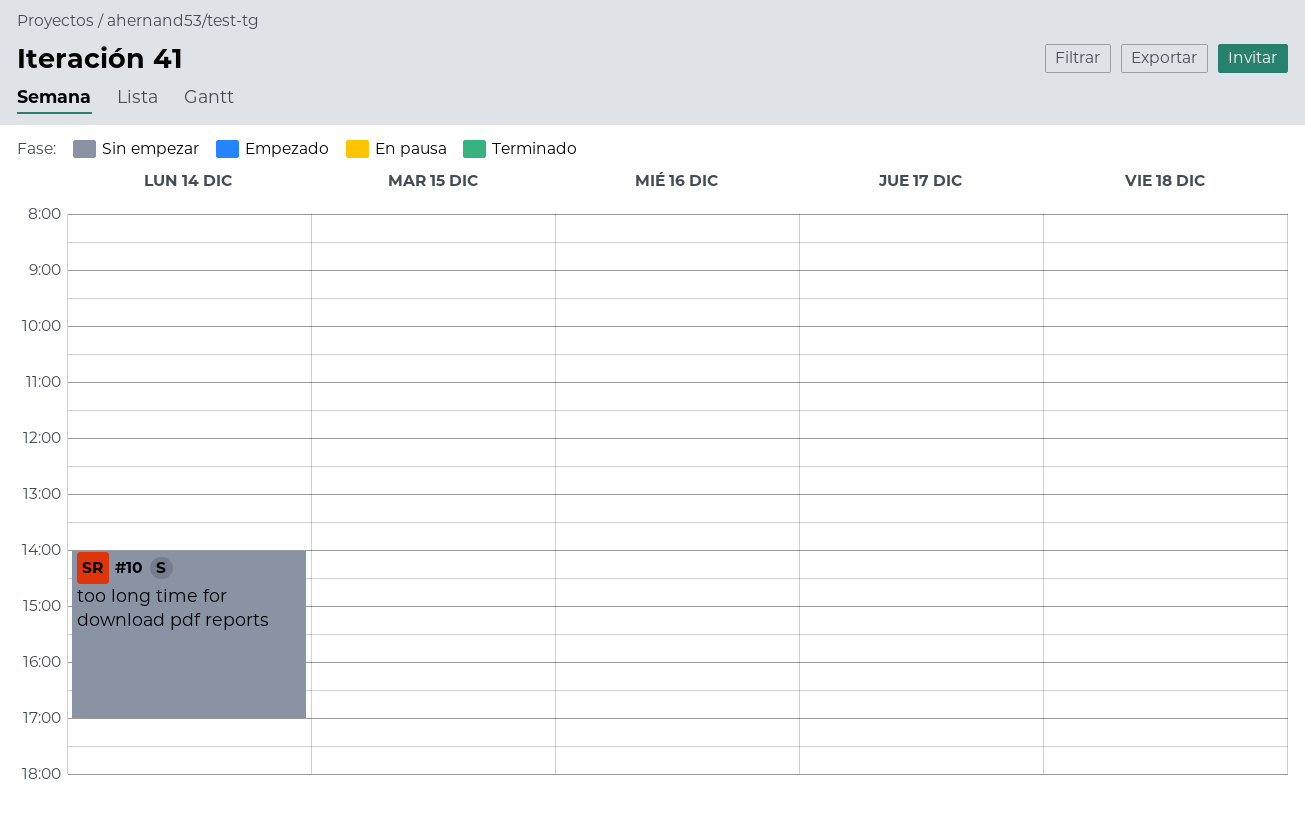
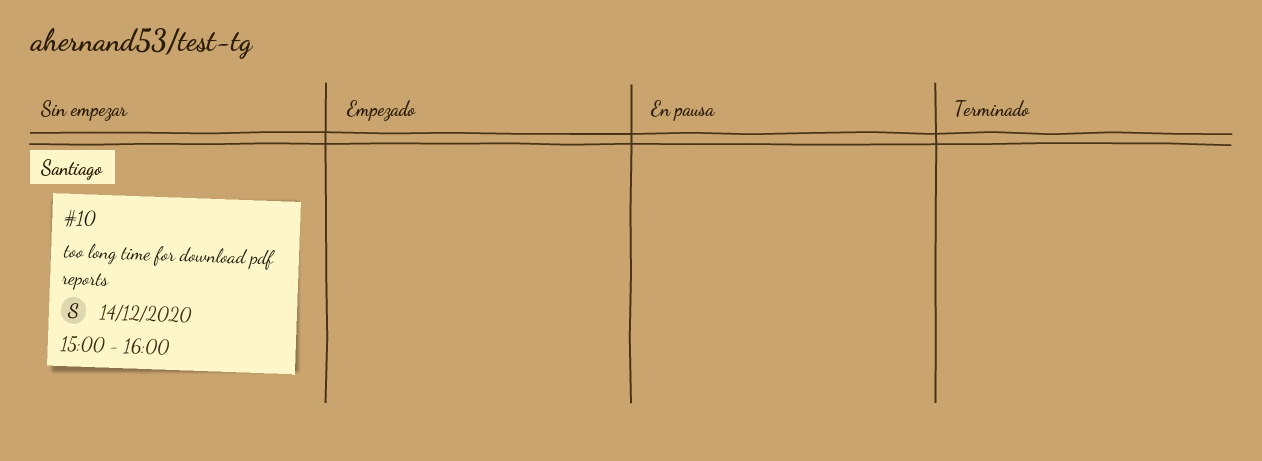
#10, begins: 14:00 -> 15:00
#10, ends: 17:00 -> 16:00

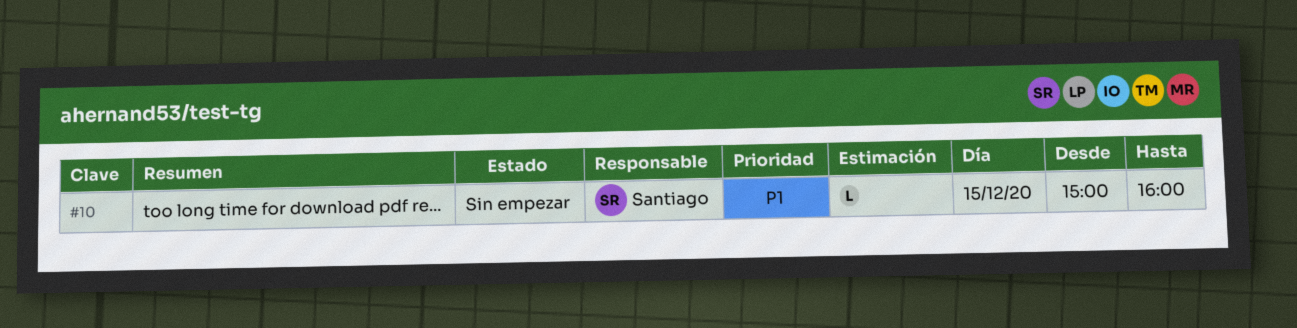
#10, estimate: S -> L
#10, day: Dec 14 -> Dec 15

